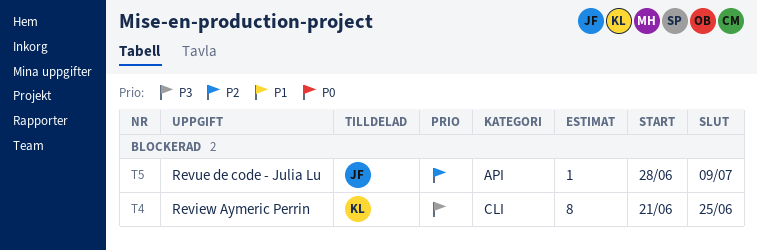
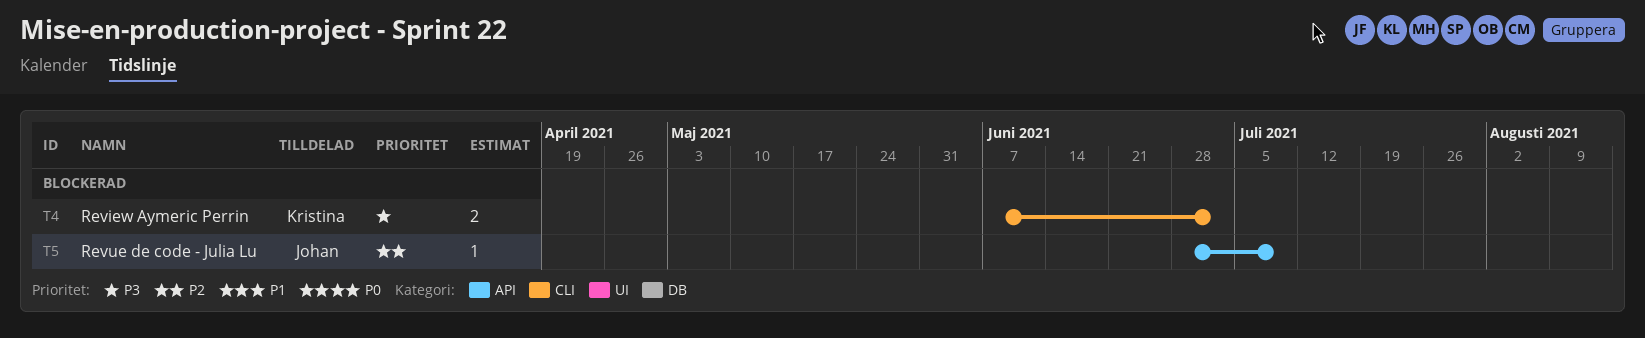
T4, estimate: 8 -> 2
T4, start: Jun 21 -> Jun 7
T4, due: Jun 25 -> Jul 2

